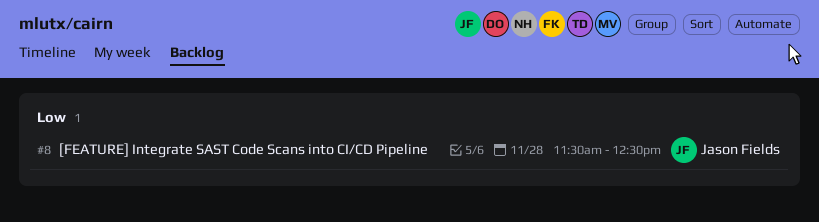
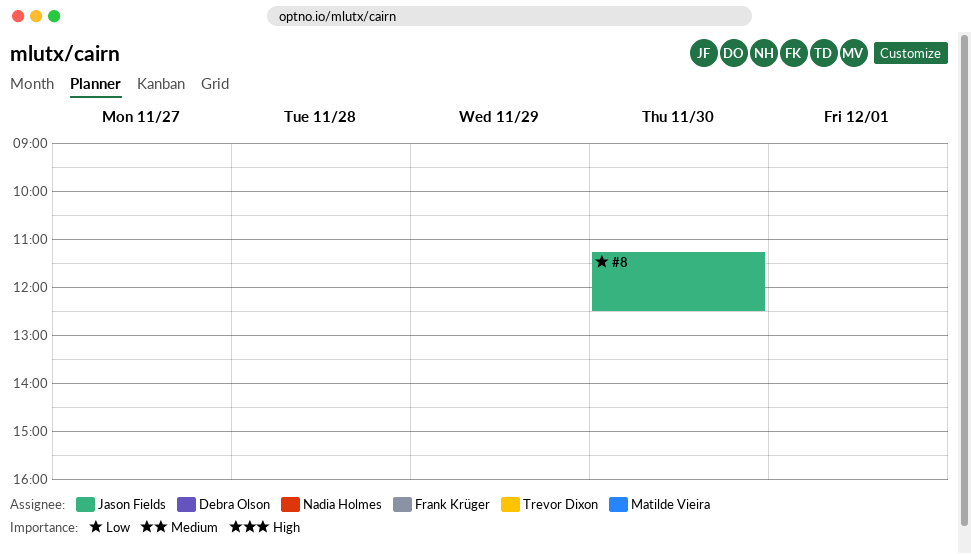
#8, day: Nov 28 -> Nov 30
#8, begins: 11:30 -> 11:15

